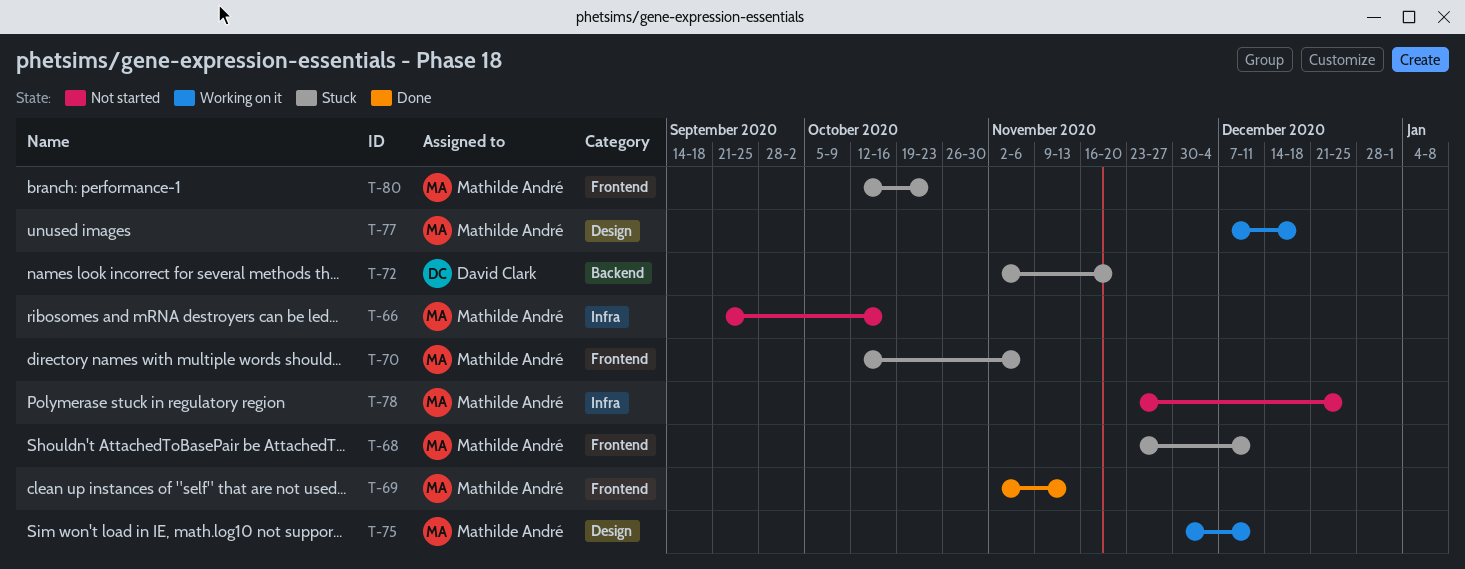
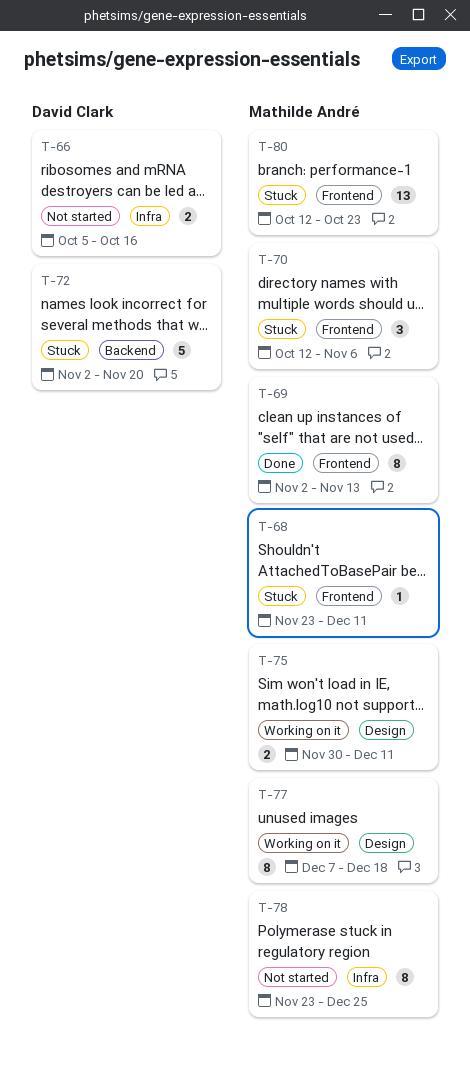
T-66, owner: Mathilde André -> David Clark
T-66, start: Sep 21 -> Oct 5

